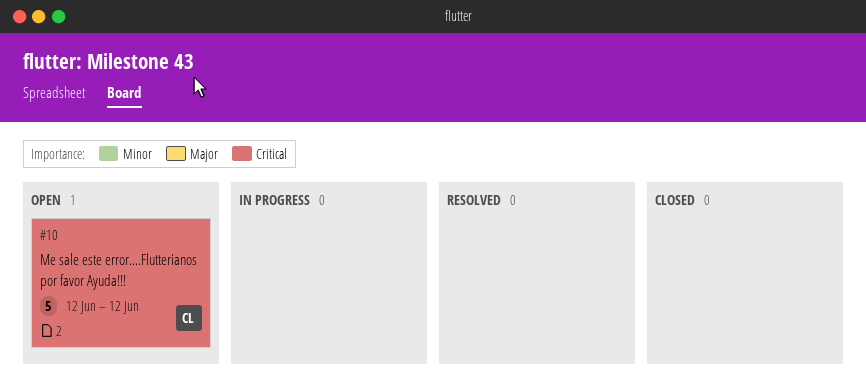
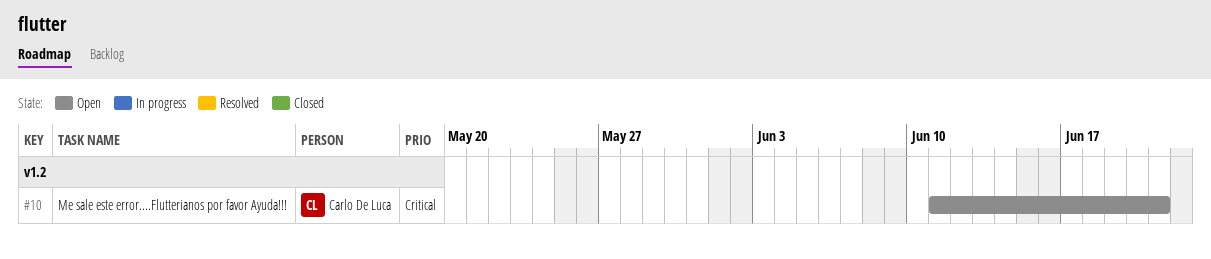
#10, start: Jun 12 -> Jun 11
#10, due: Jun 12 -> Jun 21

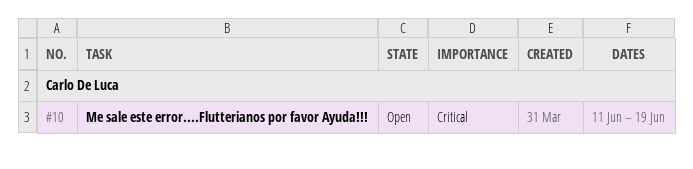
#10, due: Jun 21 -> Jun 19

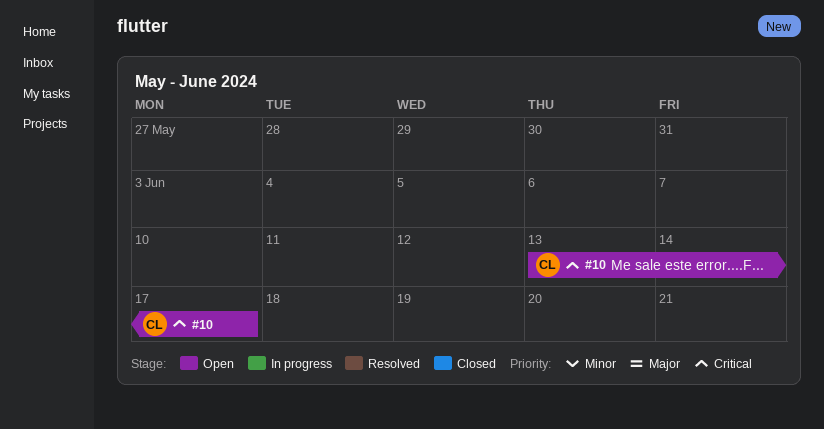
#10, start: Jun 11 -> Jun 13
#10, due: Jun 19 -> Jun 17

